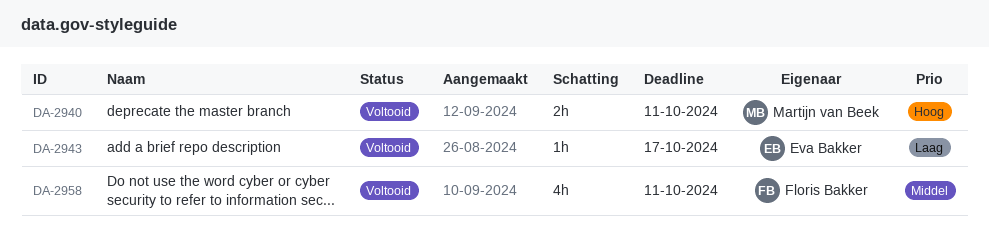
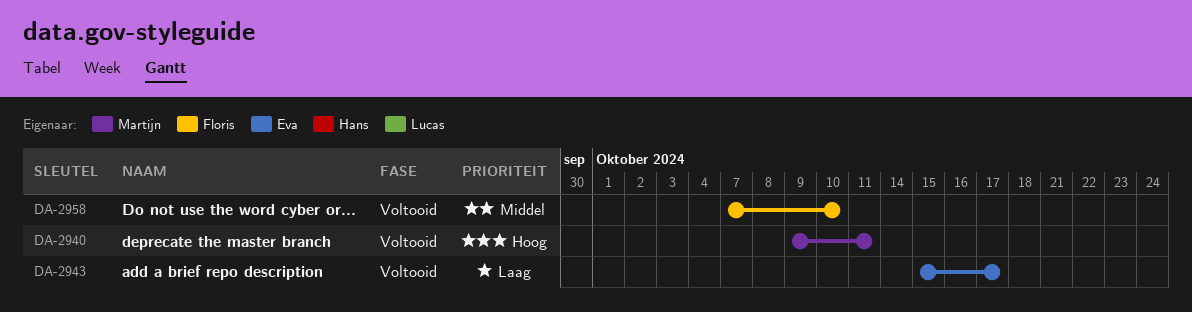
DA-2958, due: Oct 11 -> Oct 10

